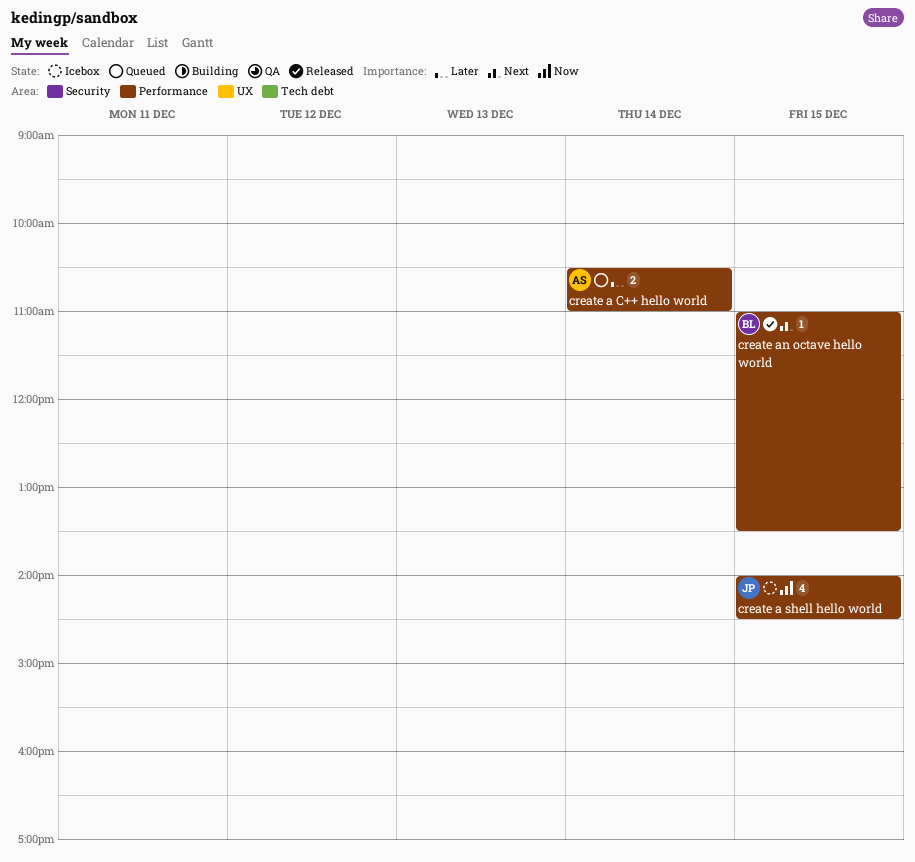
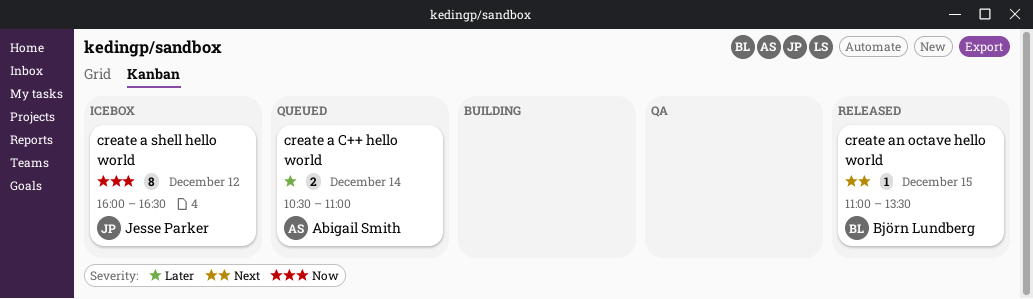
create a shell hello world, estimate: 4 -> 8
create a shell hello world, day: Dec 15 -> Dec 12
create a shell hello world, begins: 14:00 -> 16:00
create a shell hello world, ends: 14:30 -> 16:30

